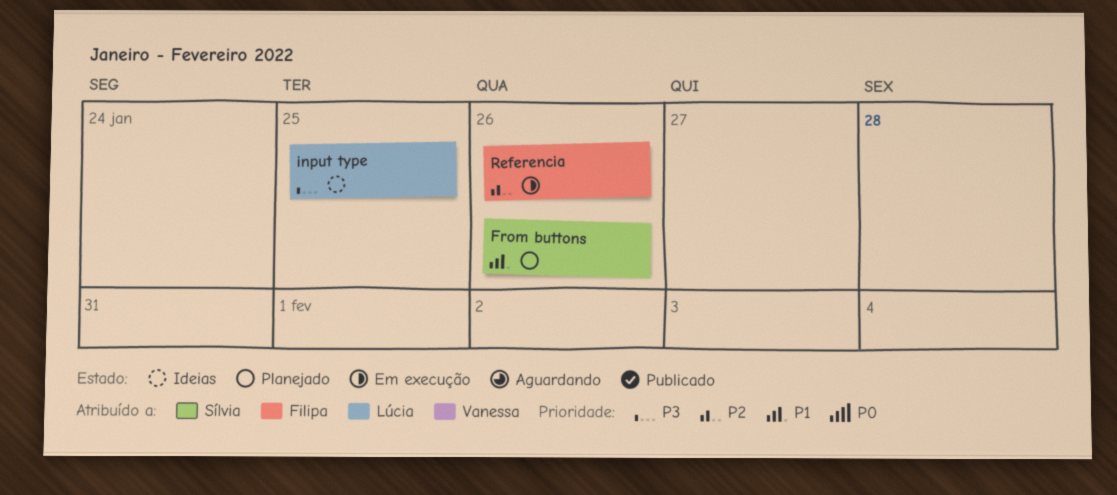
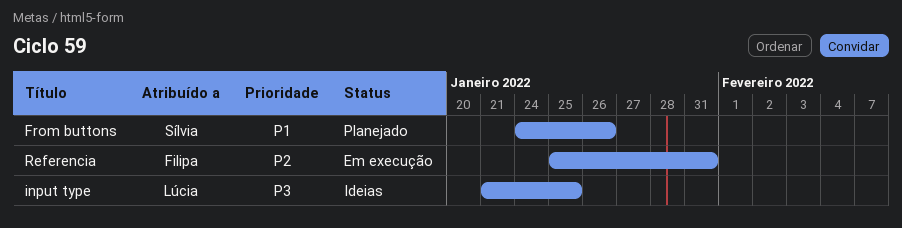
Referencia, due: Jan 26 -> Jan 31

